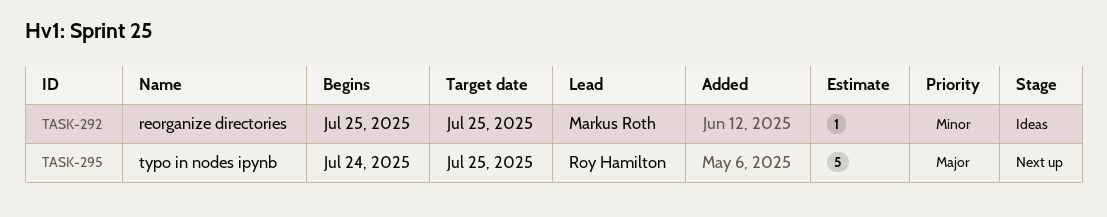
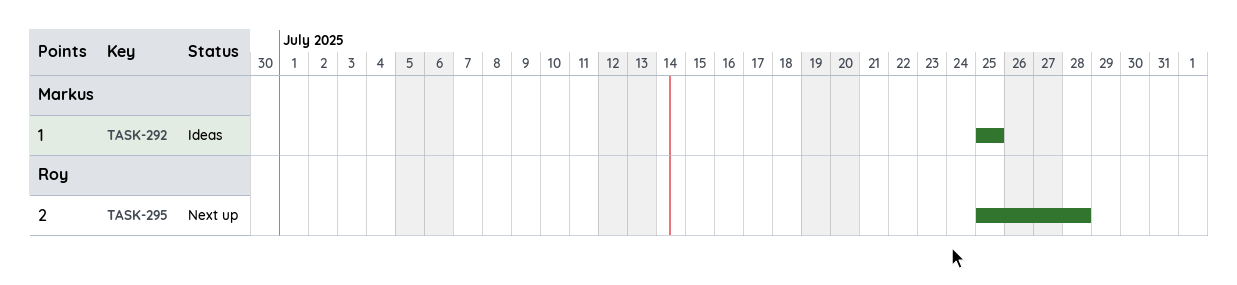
TASK-295, estimate: 5 -> 2
TASK-295, start: Jul 24 -> Jul 25
TASK-295, due: Jul 25 -> Jul 28

